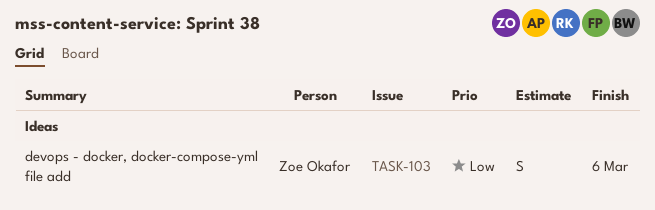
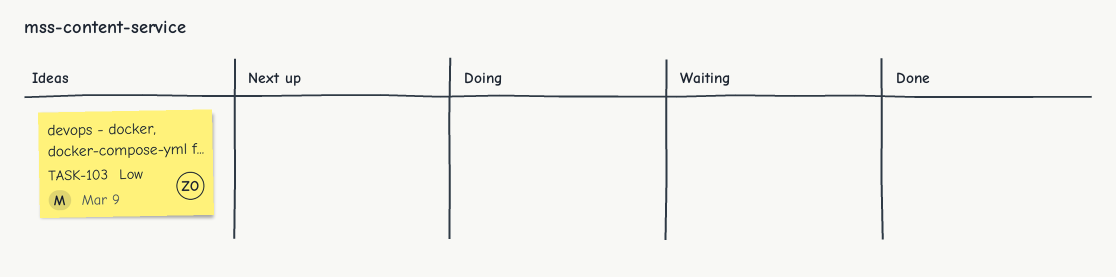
TASK-103, estimate: S -> M
TASK-103, due: Mar 6 -> Mar 9

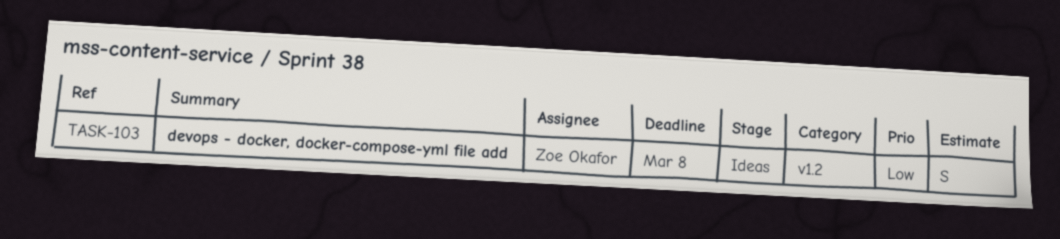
TASK-103, estimate: M -> S
TASK-103, due: Mar 9 -> Mar 8

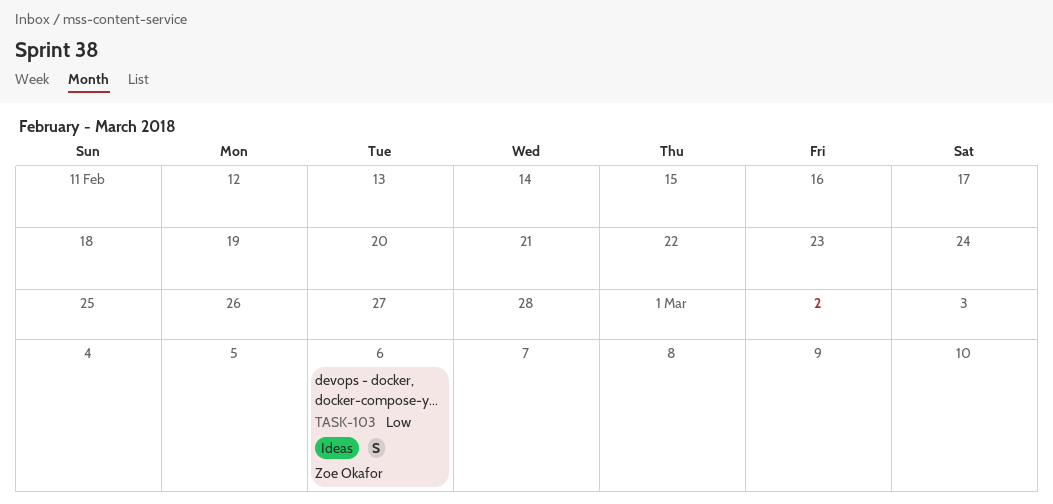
TASK-103, due: Mar 8 -> Mar 6

